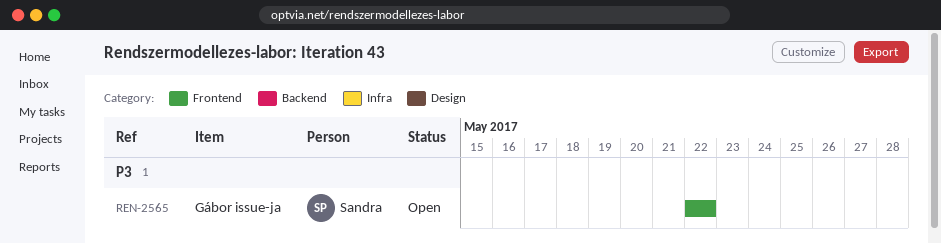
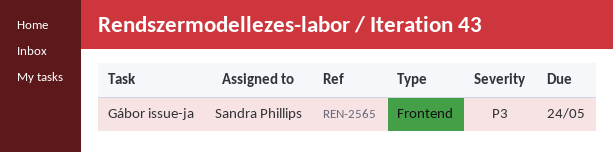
REN-2565, due: May 22 -> May 24

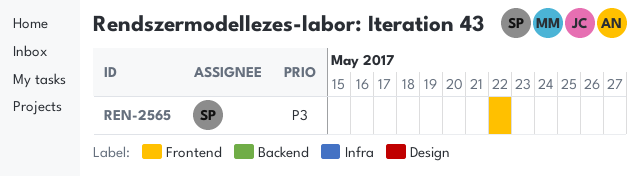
REN-2565, due: May 24 -> May 22

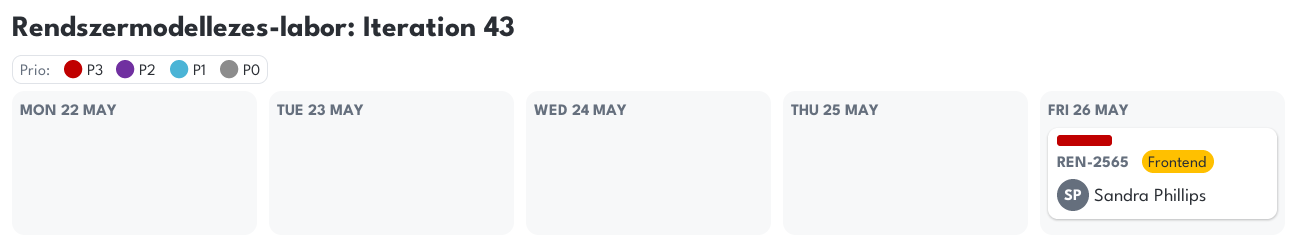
REN-2565, due: May 22 -> May 26

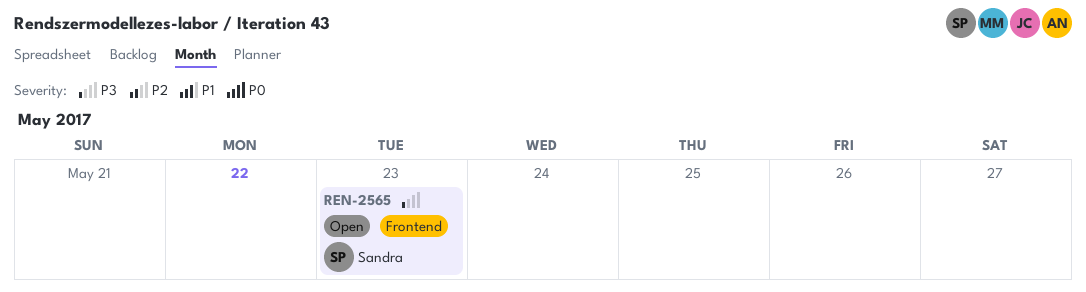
REN-2565, due: May 26 -> May 23

